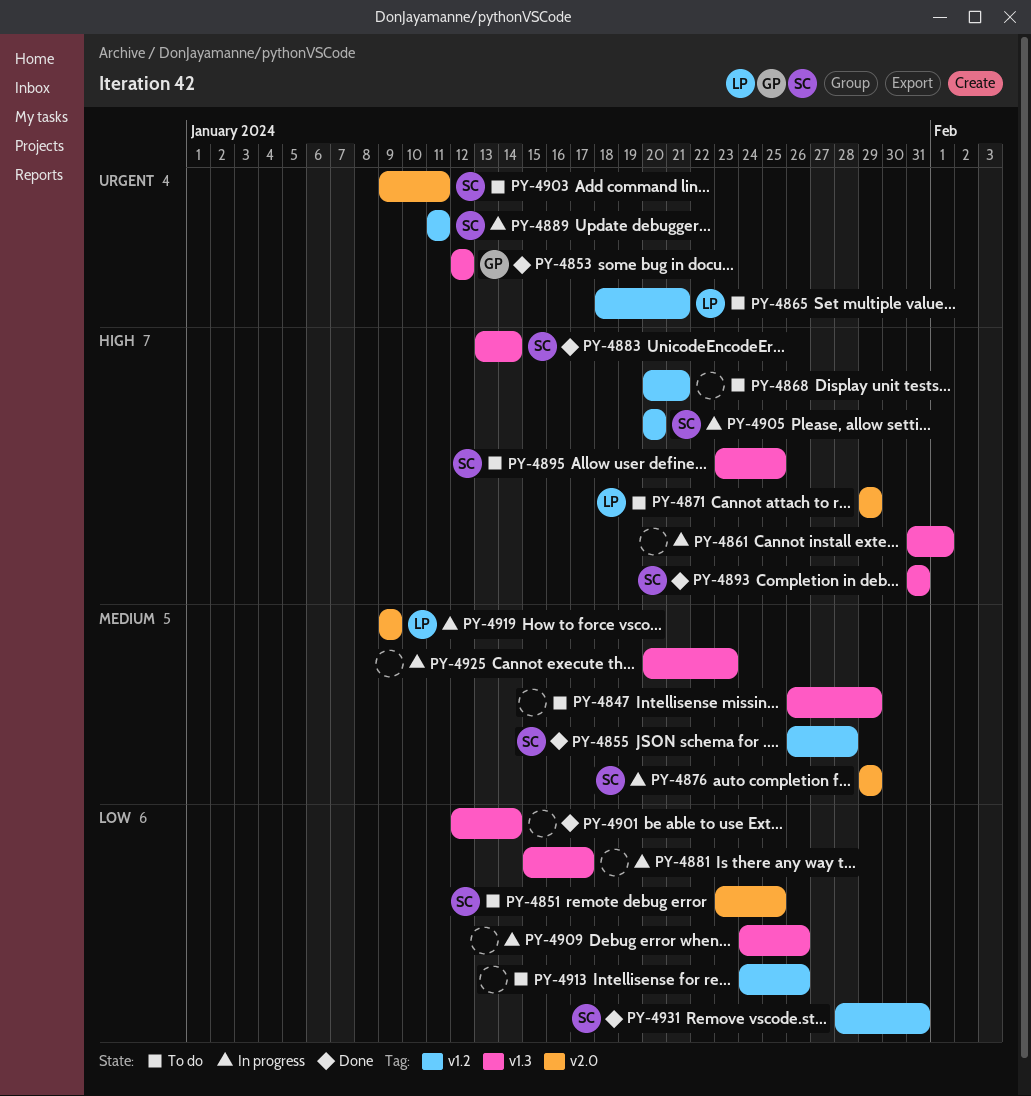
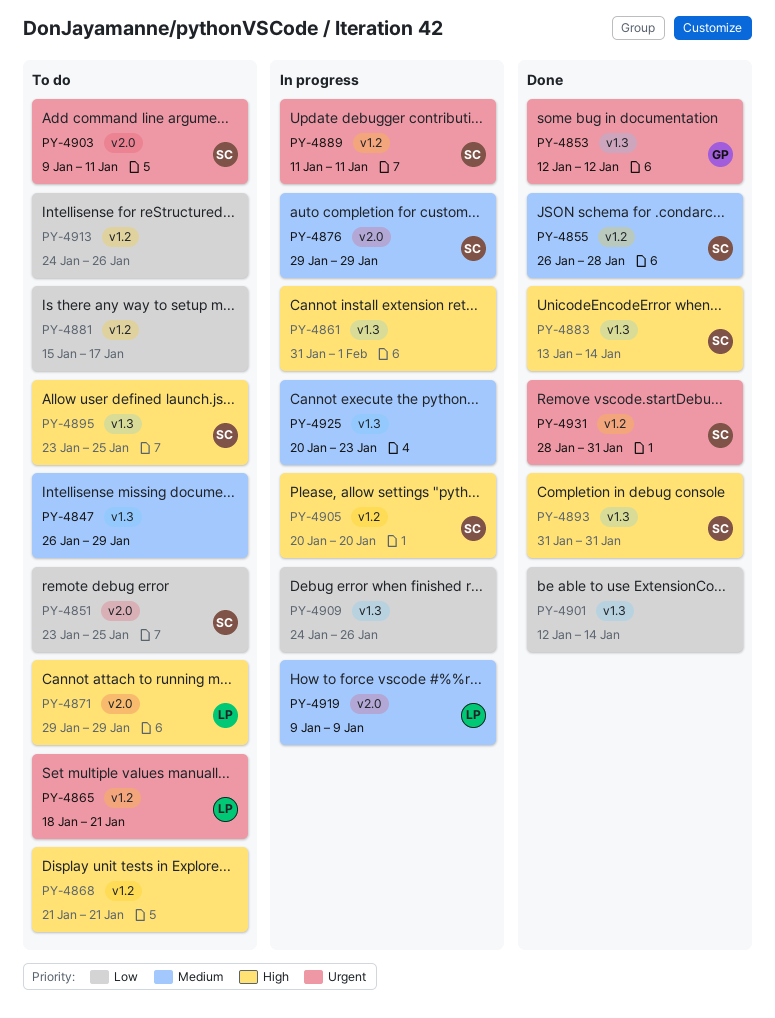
PY-4868, start: Jan 20 -> Jan 21
PY-4881, status: In progress -> To do
PY-4881, label: v1.3 -> v1.2
PY-4931, priority: Low -> Urgent

